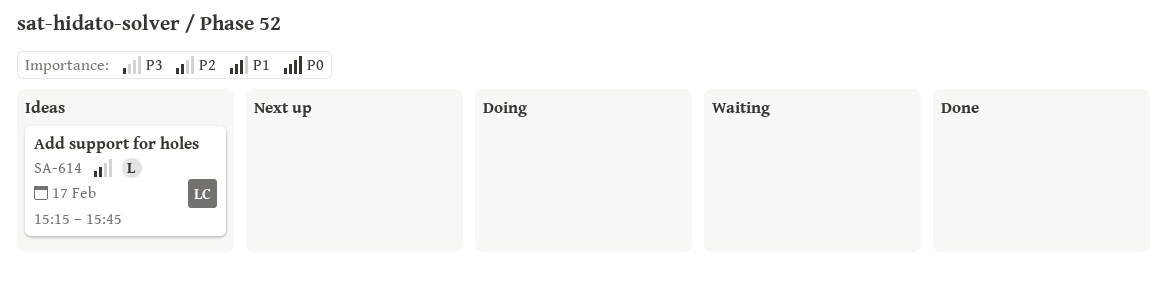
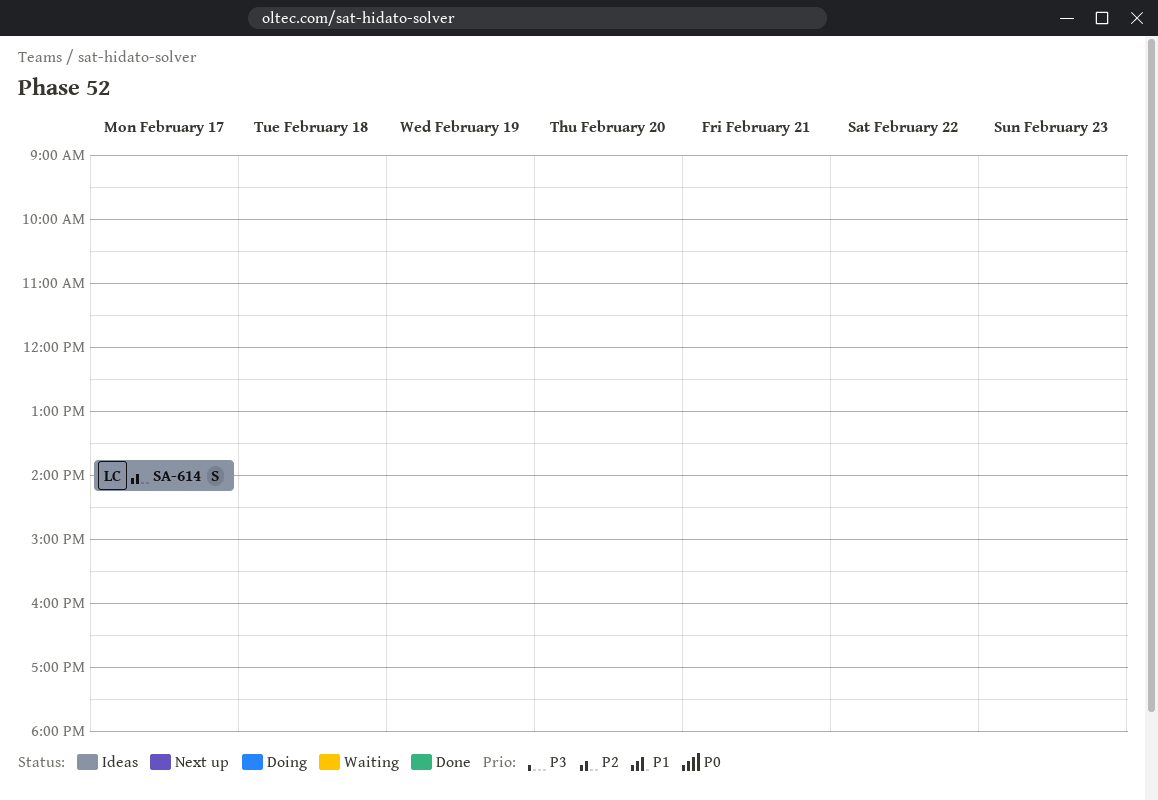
SA-614, estimate: L -> S
SA-614, begins: 15:15 -> 13:45
SA-614, ends: 15:45 -> 14:15

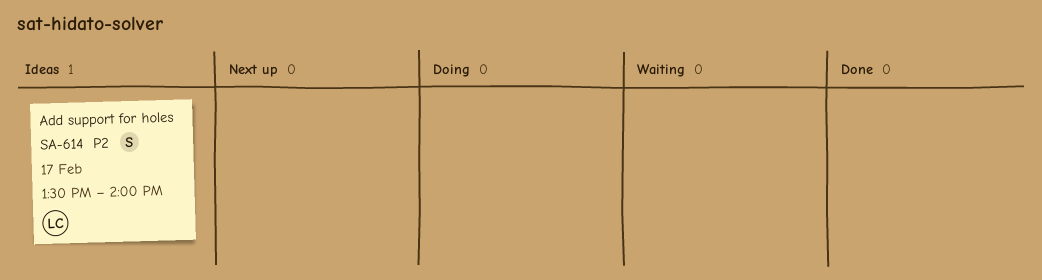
SA-614, begins: 13:45 -> 13:30
SA-614, ends: 14:15 -> 14:00

